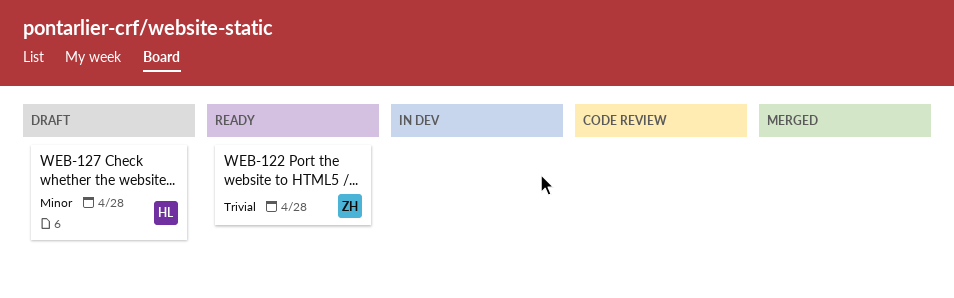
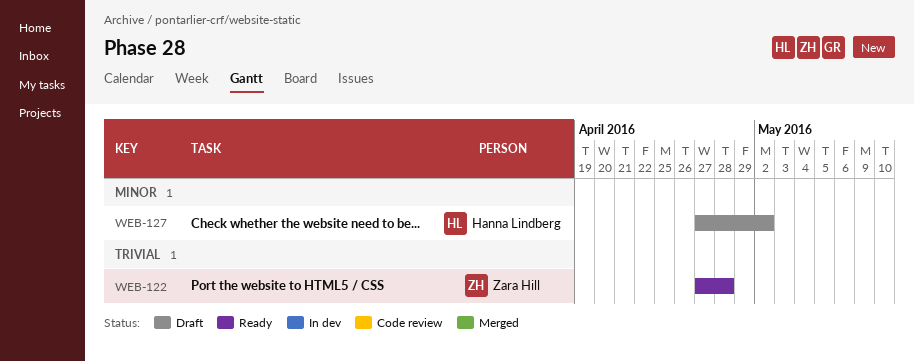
WEB-127, due: Apr 28 -> May 2

